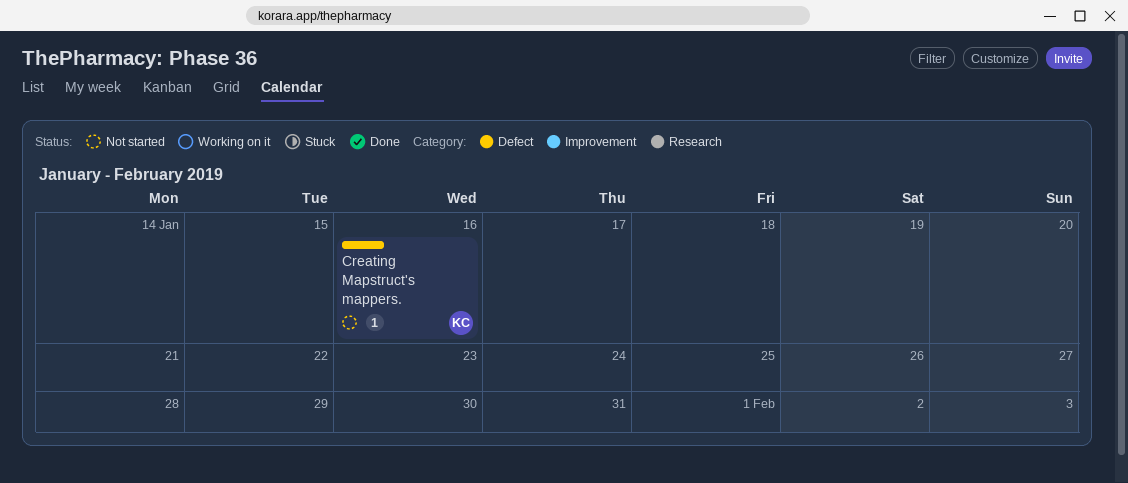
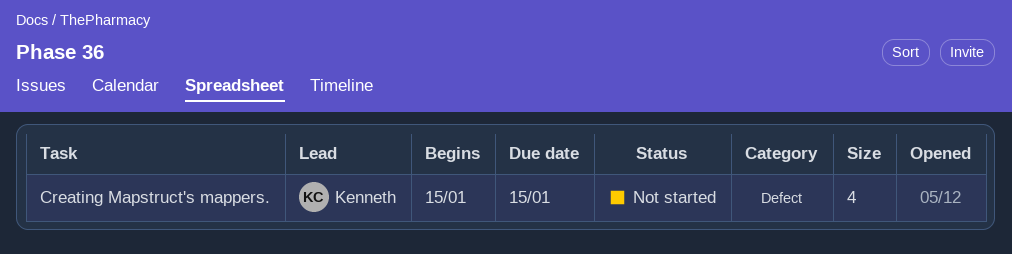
Creating Mapstruct's mappers., estimate: 1 -> 4
Creating Mapstruct's mappers., due: Jan 16 -> Jan 15

